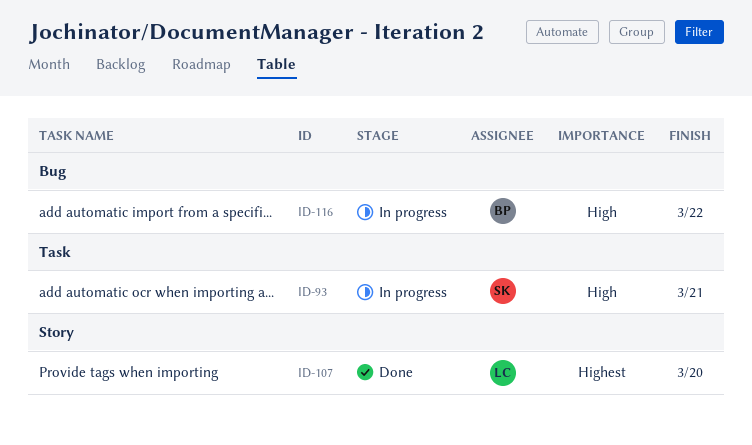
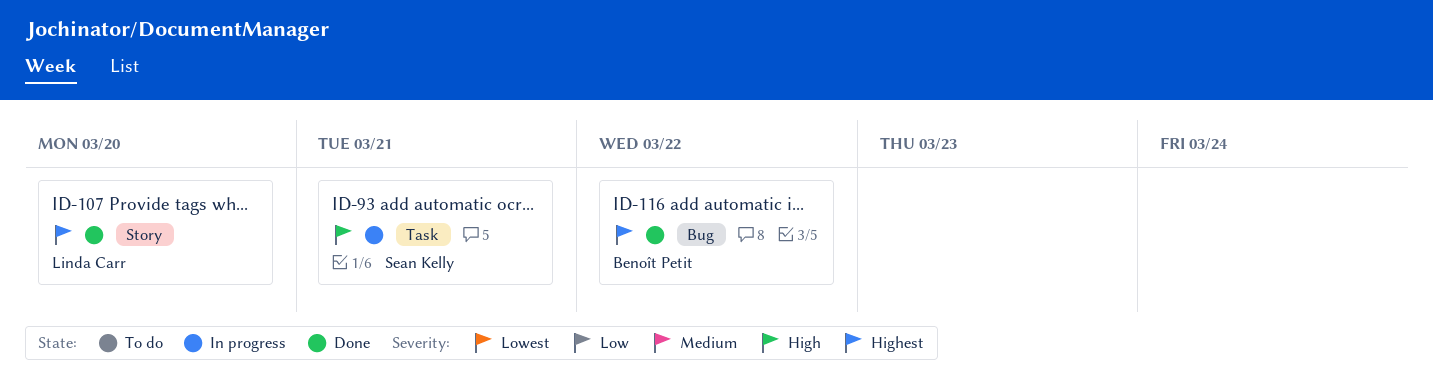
ID-116, status: In progress -> Done
ID-116, priority: High -> Highest

